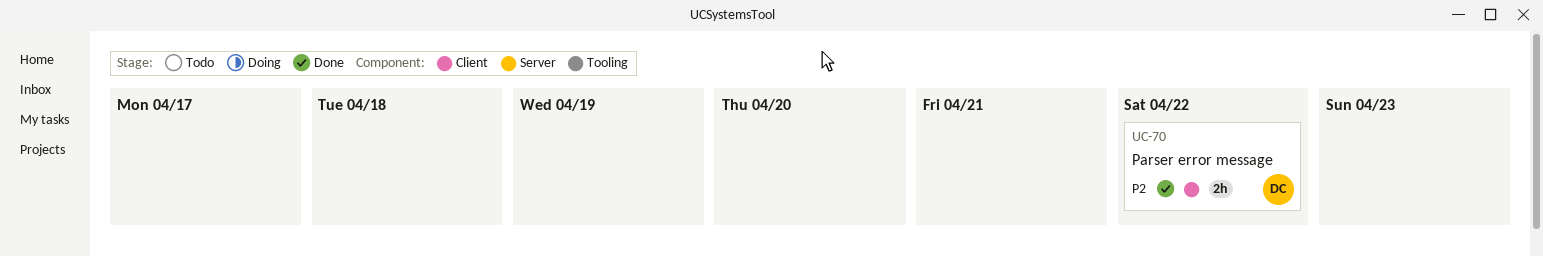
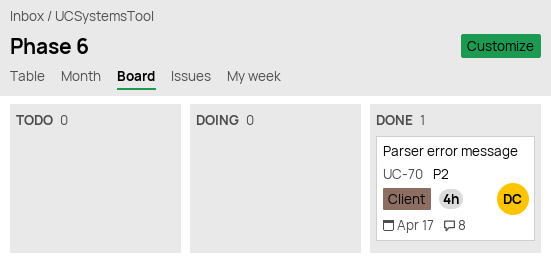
UC-70, estimate: 2h -> 4h
UC-70, due: Apr 22 -> Apr 17

